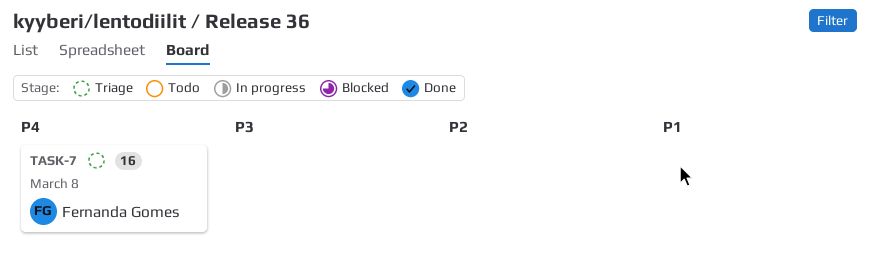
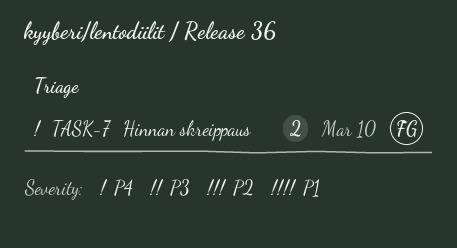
TASK-7, estimate: 16 -> 2
TASK-7, due: Mar 8 -> Mar 10

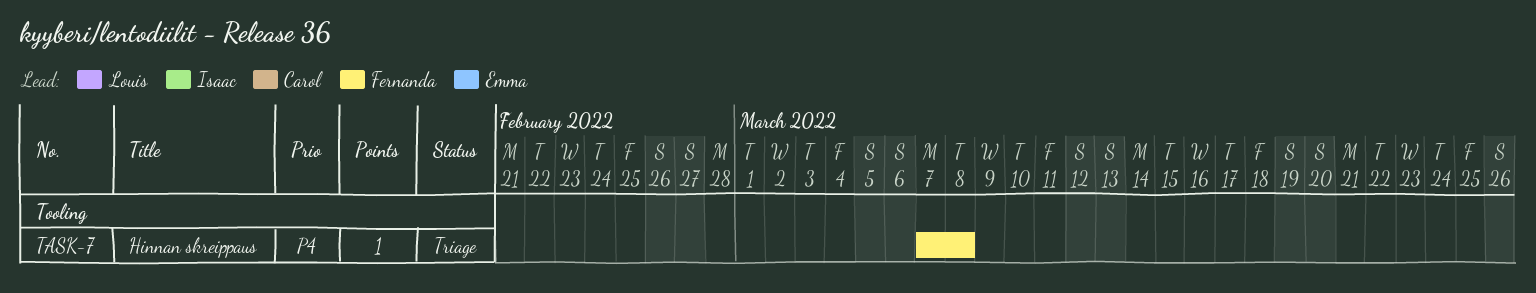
TASK-7, estimate: 2 -> 1
TASK-7, due: Mar 10 -> Mar 8

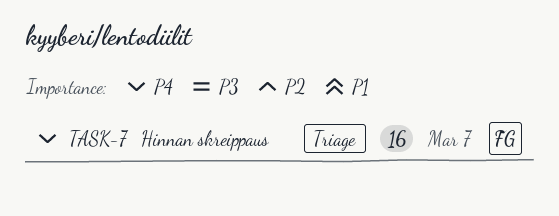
TASK-7, estimate: 1 -> 16
TASK-7, due: Mar 8 -> Mar 7

